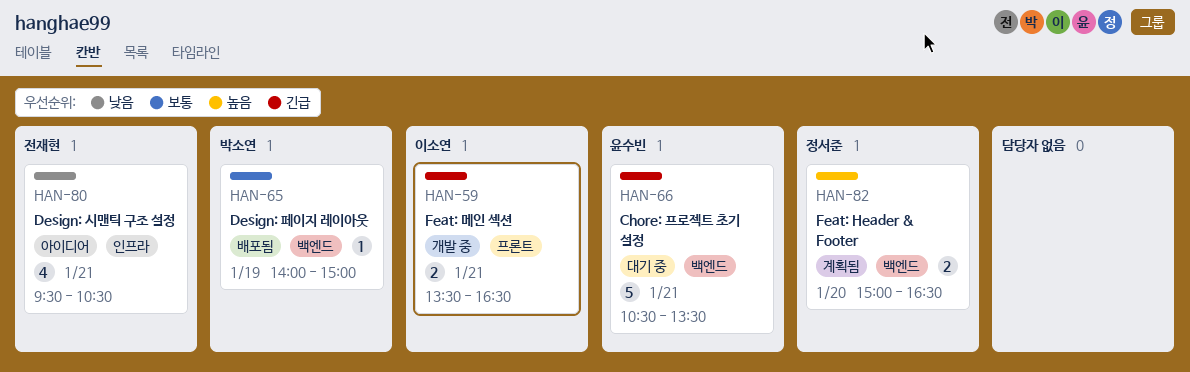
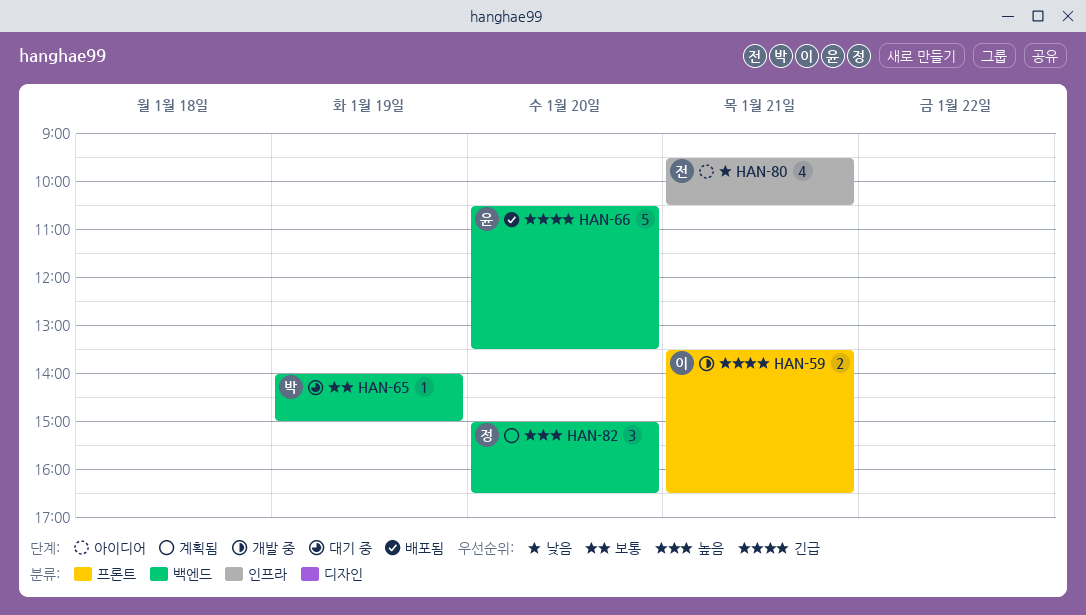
HAN-65, status: 배포됨 -> 대기 중
HAN-66, status: 대기 중 -> 배포됨
HAN-66, day: Jan 21 -> Jan 20
HAN-82, estimate: 2 -> 3

